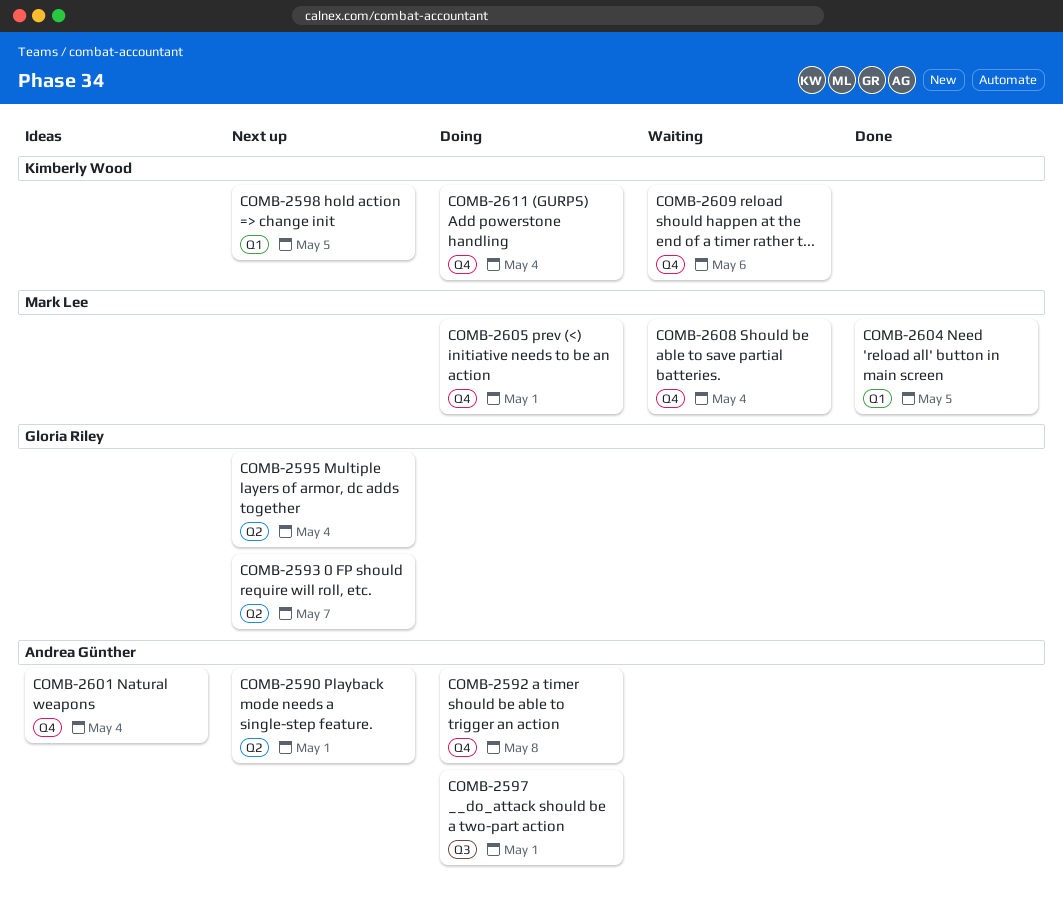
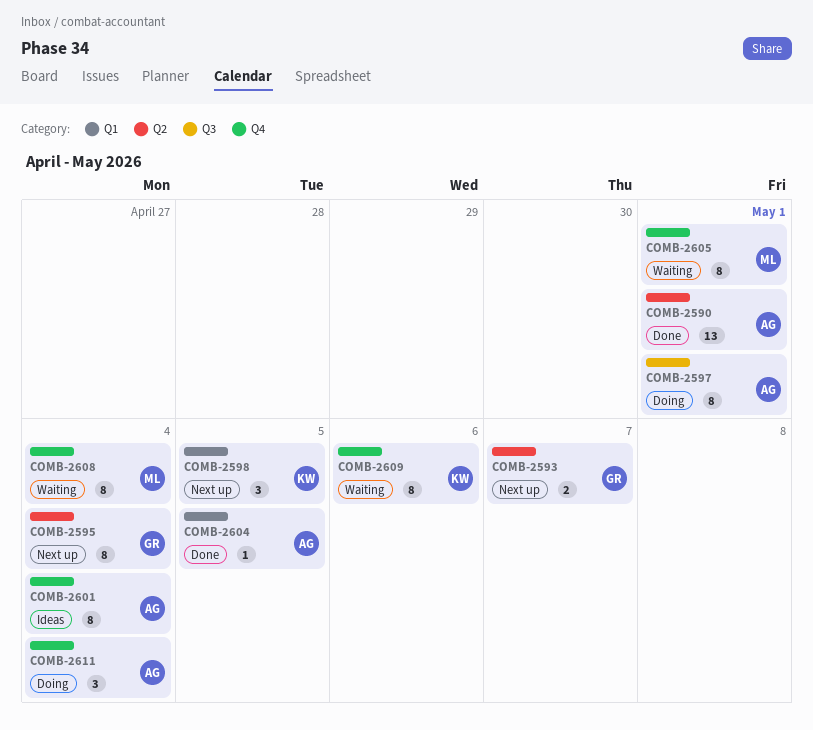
COMB-2590, status: Next up -> Done
COMB-2592: present -> none
COMB-2604, owner: Mark Lee -> Andrea Günther
COMB-2605, status: Doing -> Waiting
COMB-2611, owner: Kimberly Wood -> Andrea Günther

